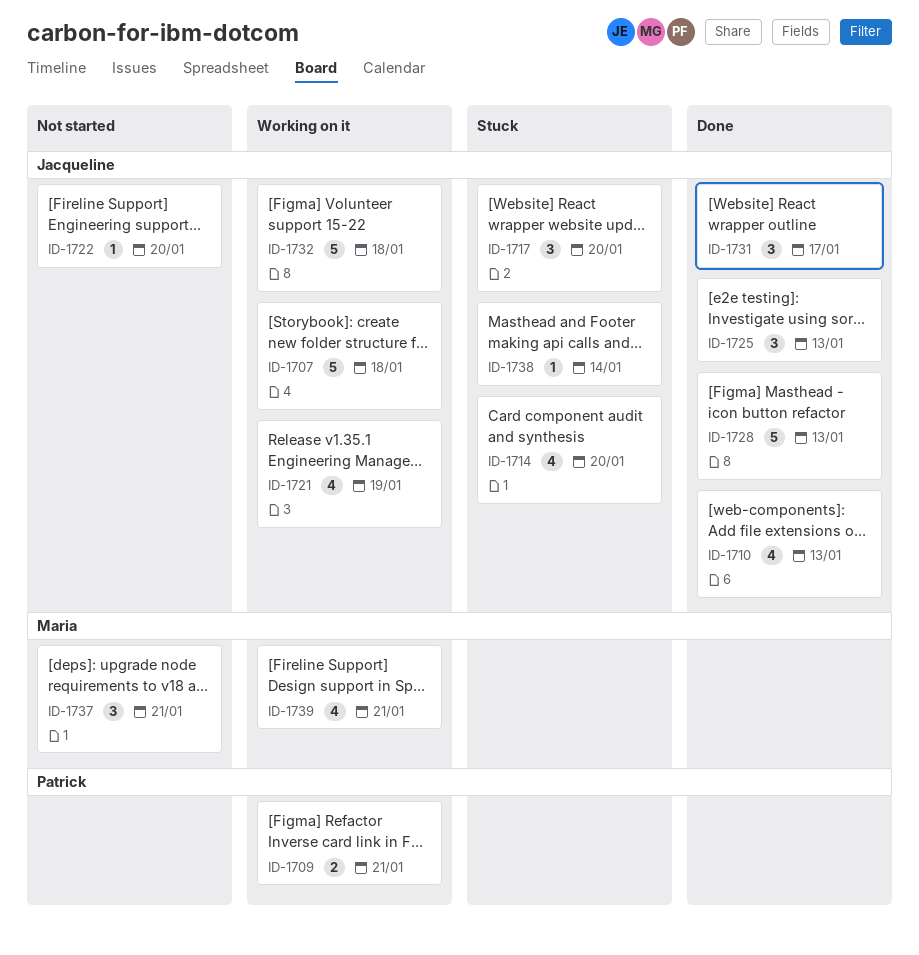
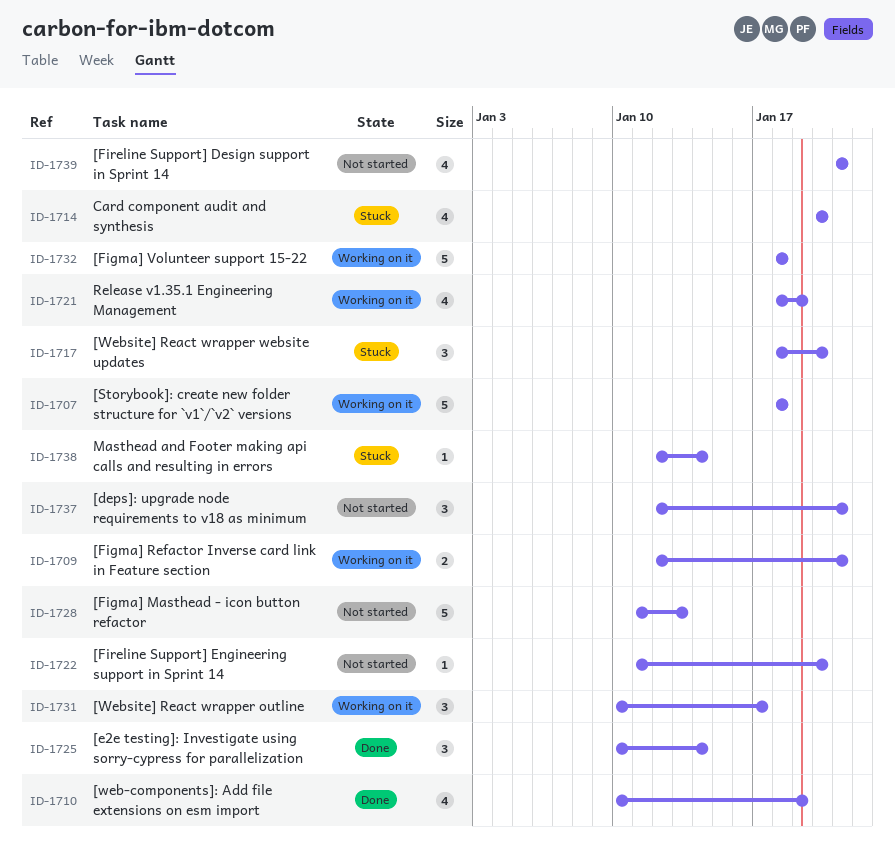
ID-1710, due: Jan 13 -> Jan 19
ID-1725, due: Jan 13 -> Jan 14
ID-1728, status: Done -> Not started
ID-1731, status: Done -> Working on it
ID-1739, status: Working on it -> Not started

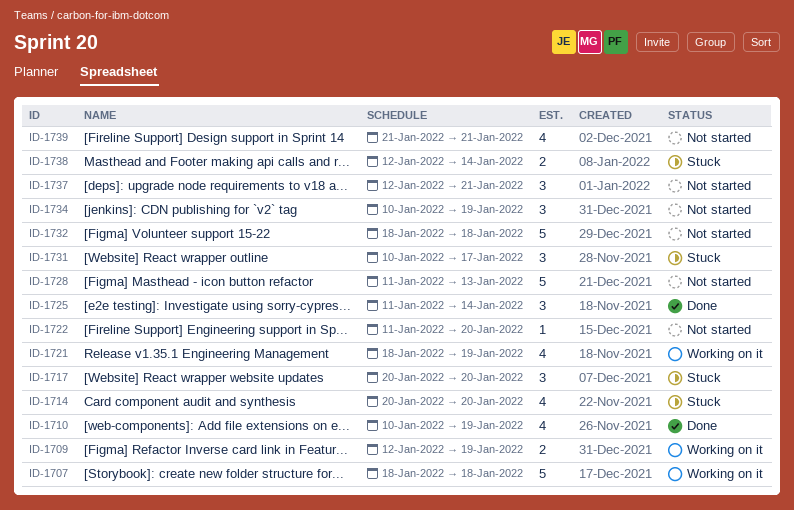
ID-1709, due: Jan 21 -> Jan 19
ID-1717, start: Jan 18 -> Jan 20
ID-1725, start: Jan 10 -> Jan 11
ID-1731, status: Working on it -> Stuck
ID-1732, status: Working on it -> Not started
ID-1734: none -> present
ID-1738, estimate: 1 -> 2

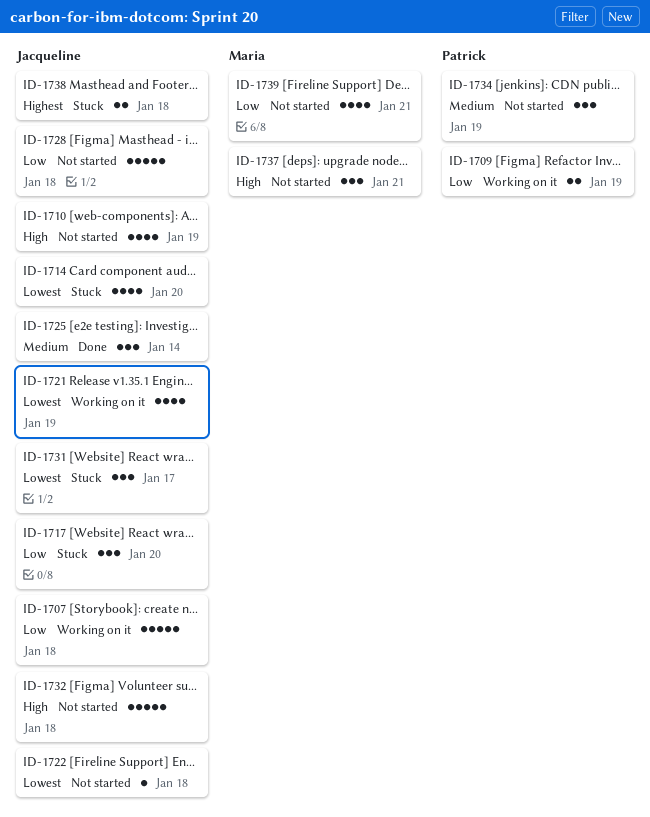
ID-1710, status: Done -> Not started
ID-1722, due: Jan 20 -> Jan 18
ID-1728, due: Jan 13 -> Jan 18
ID-1738, due: Jan 14 -> Jan 18

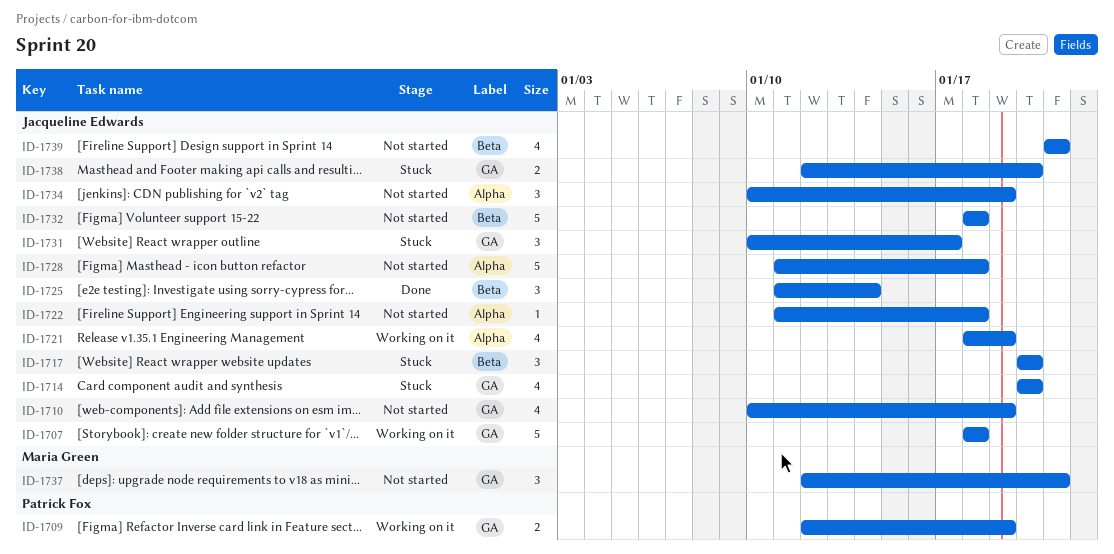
ID-1734, owner: Patrick Fox -> Jacqueline Edwards
ID-1738, due: Jan 18 -> Jan 20
ID-1739, owner: Maria Green -> Jacqueline Edwards

